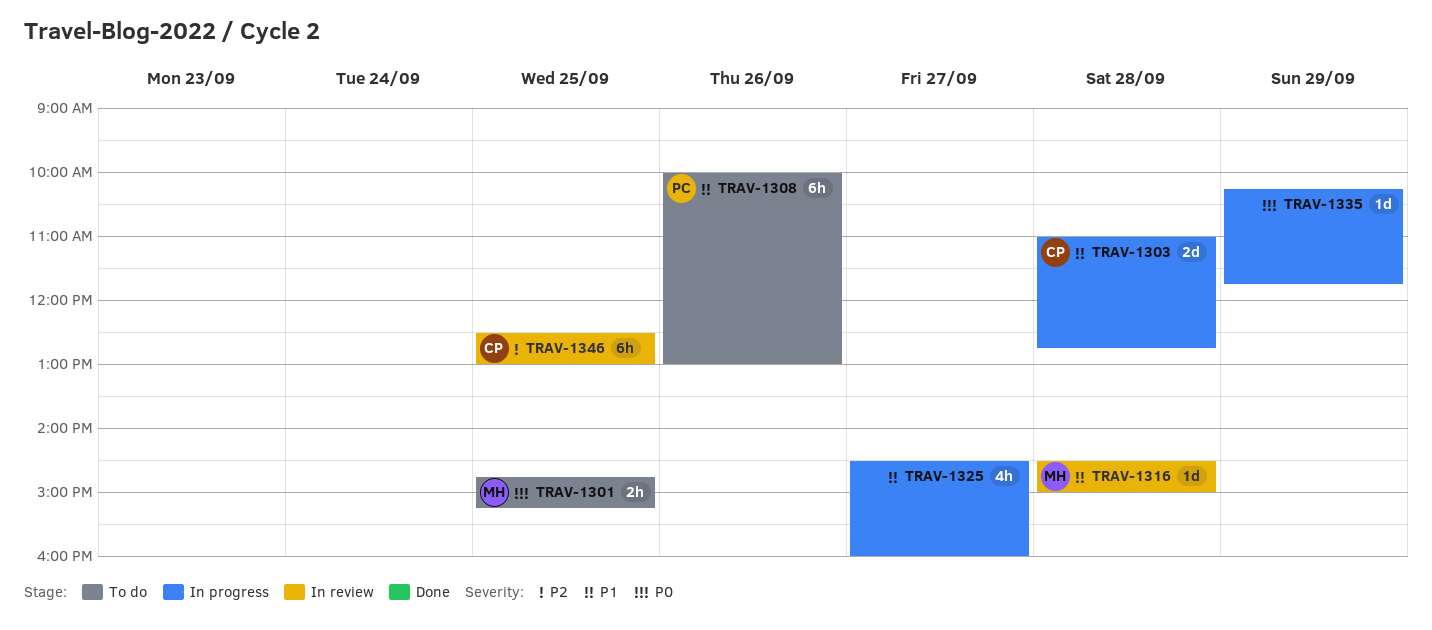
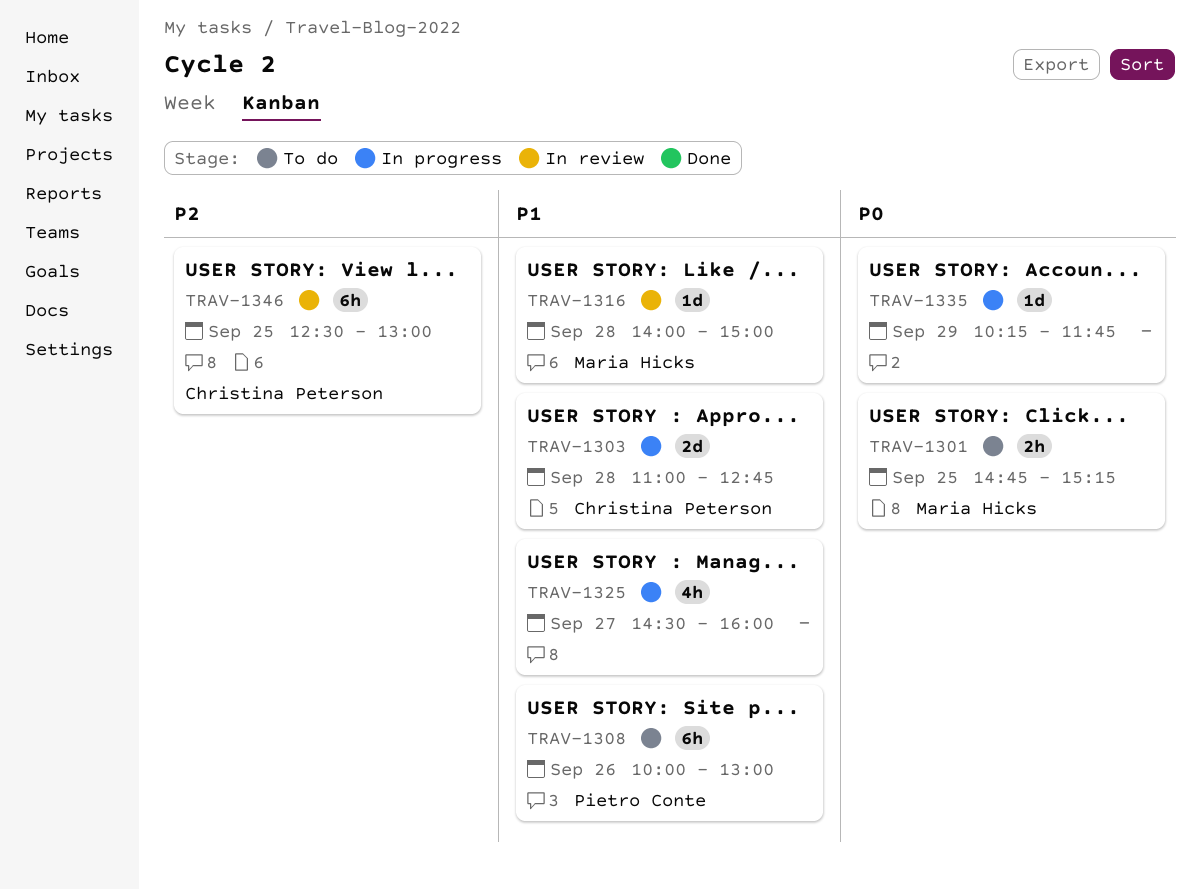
TRAV-1316, begins: 14:30 -> 14:00

